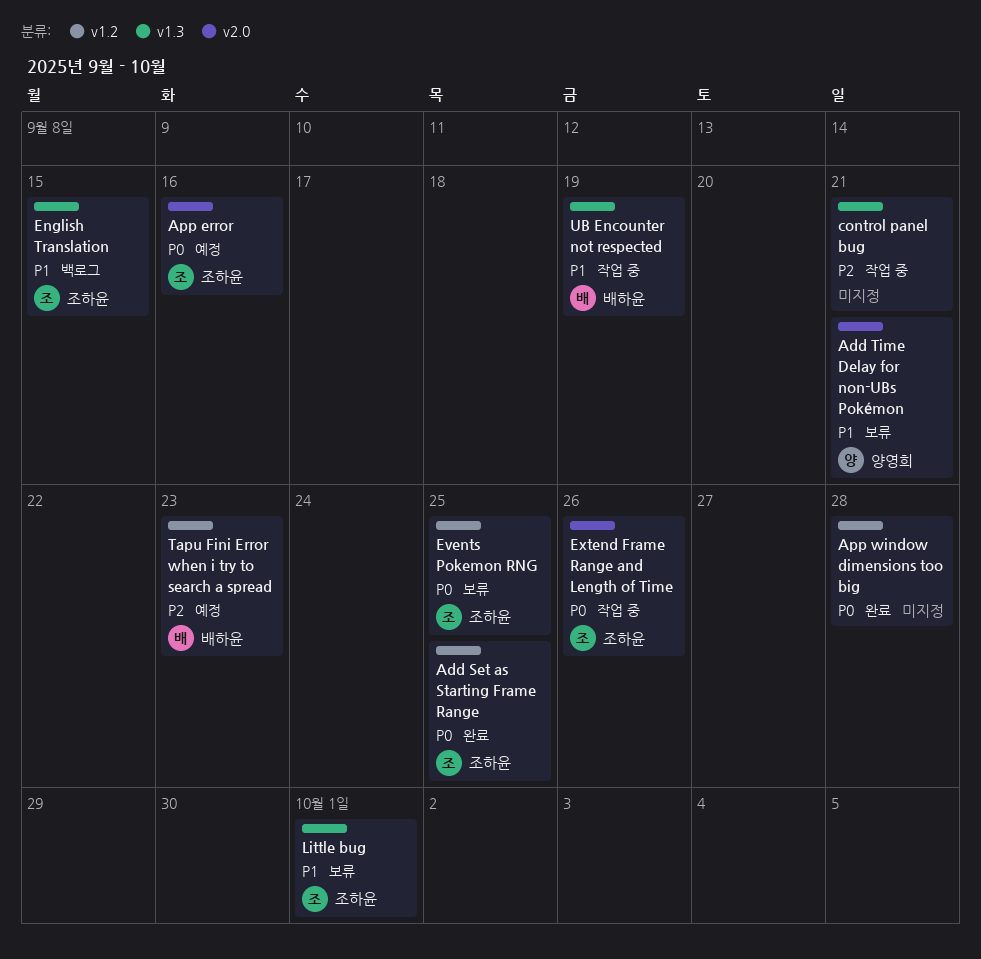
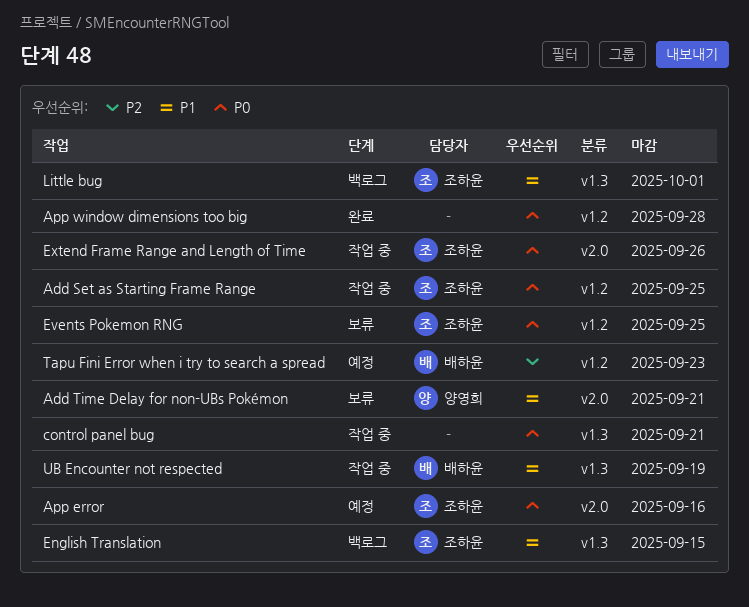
Add Set as Starting Frame Range, status: 완료 -> 작업 중
control panel bug, priority: P2 -> P0
Little bug, status: 보류 -> 백로그

